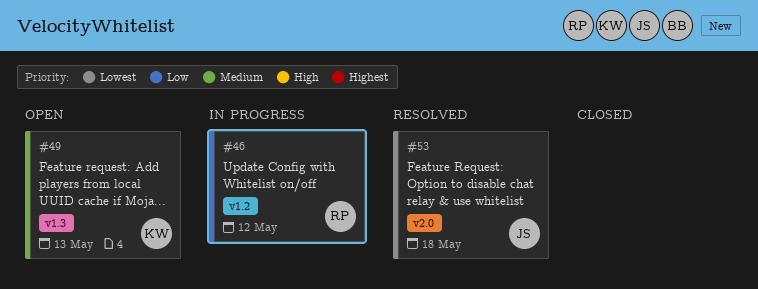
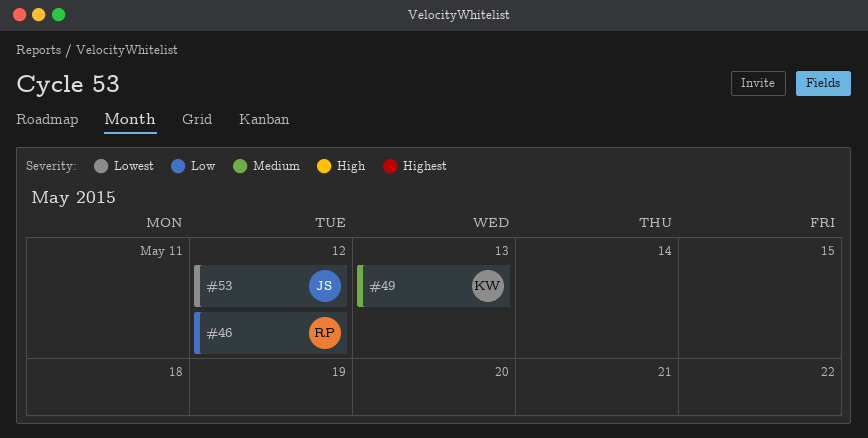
#53, due: May 18 -> May 12

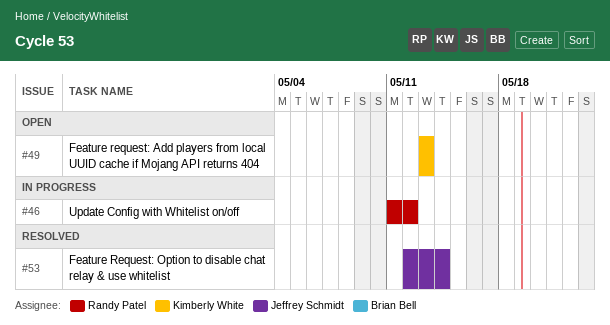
#53, due: May 12 -> May 14

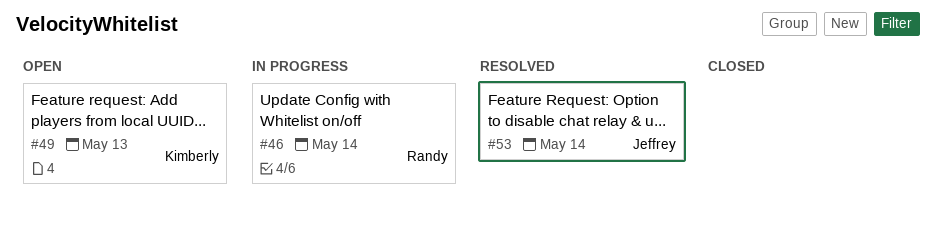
#46, due: May 12 -> May 14

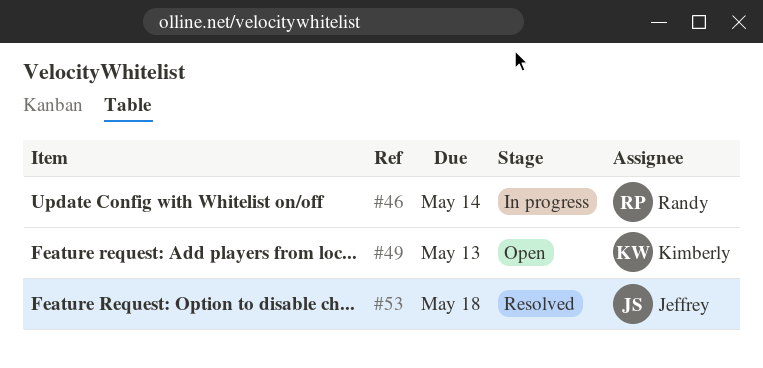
#53, due: May 14 -> May 18

